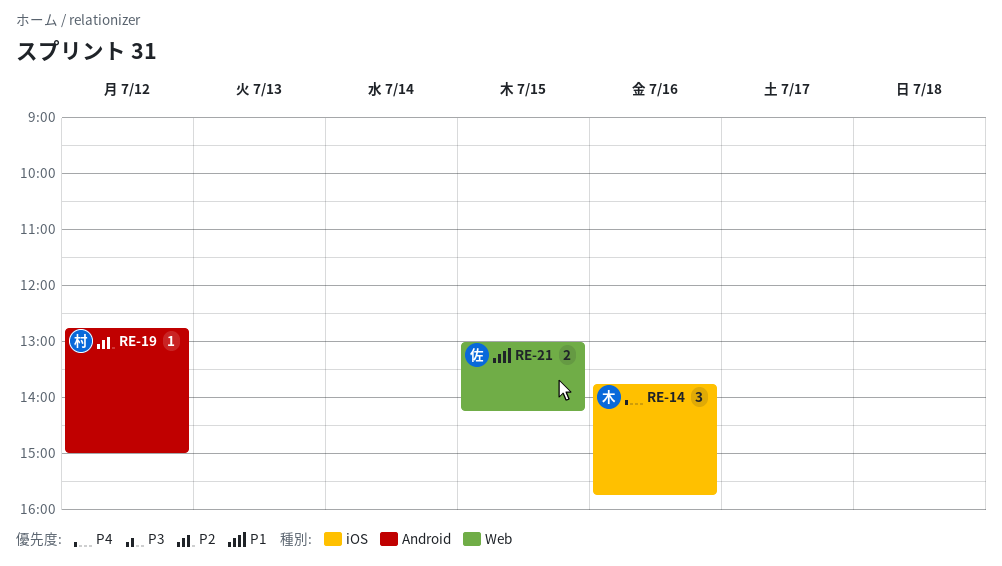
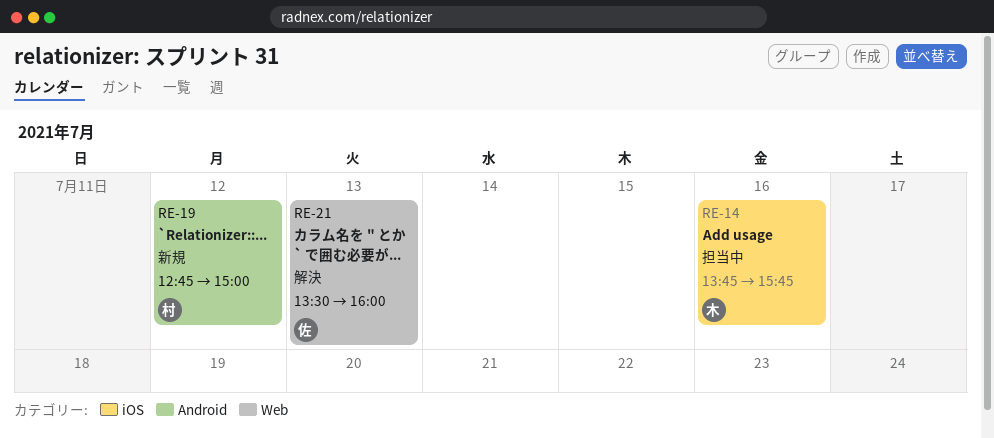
RE-21, day: Jul 15 -> Jul 13
RE-21, begins: 13:00 -> 13:30
RE-21, ends: 14:15 -> 16:00

